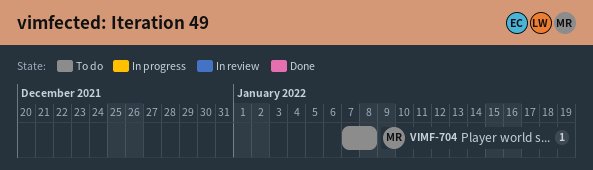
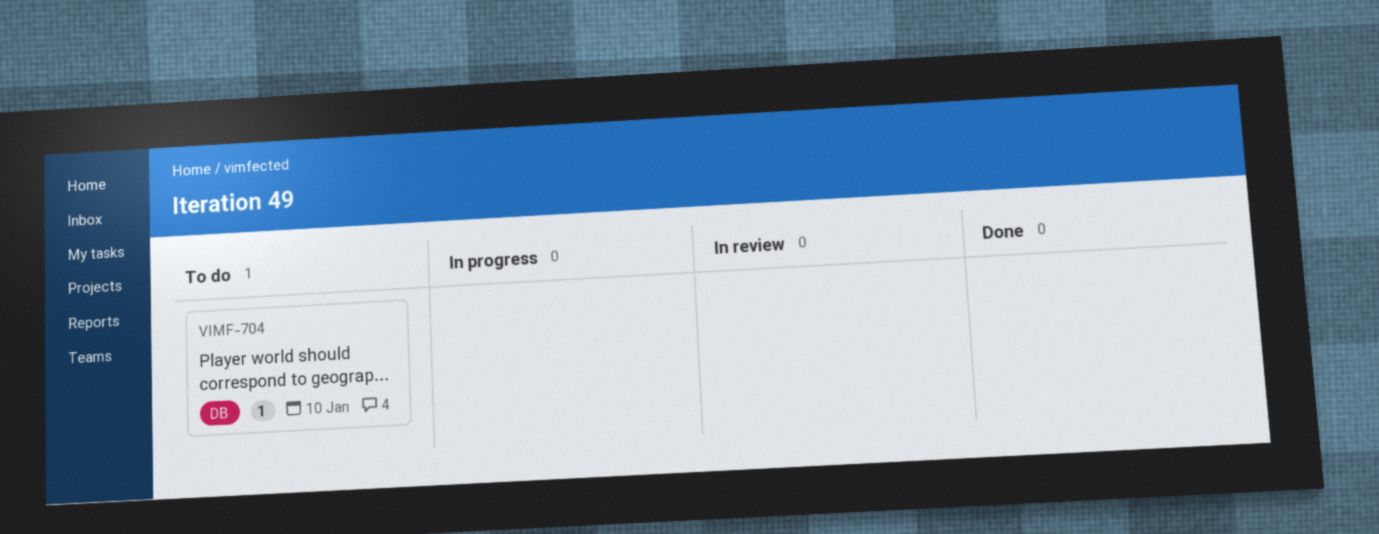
VIMF-704, due: Jan 8 -> Jan 10

